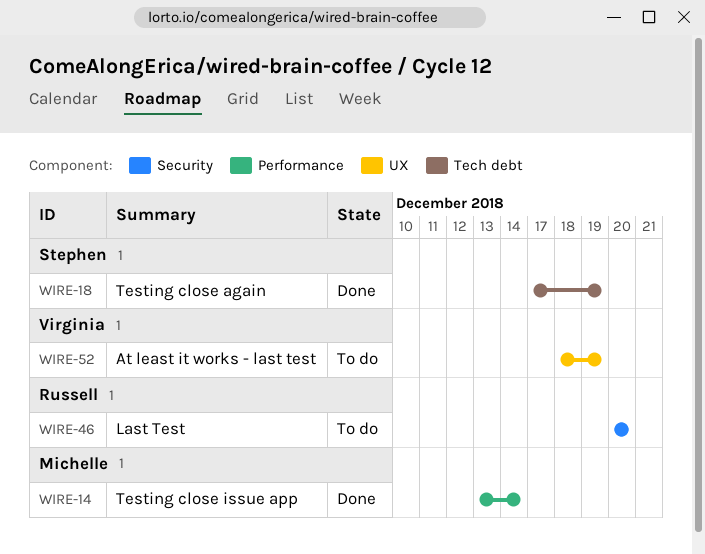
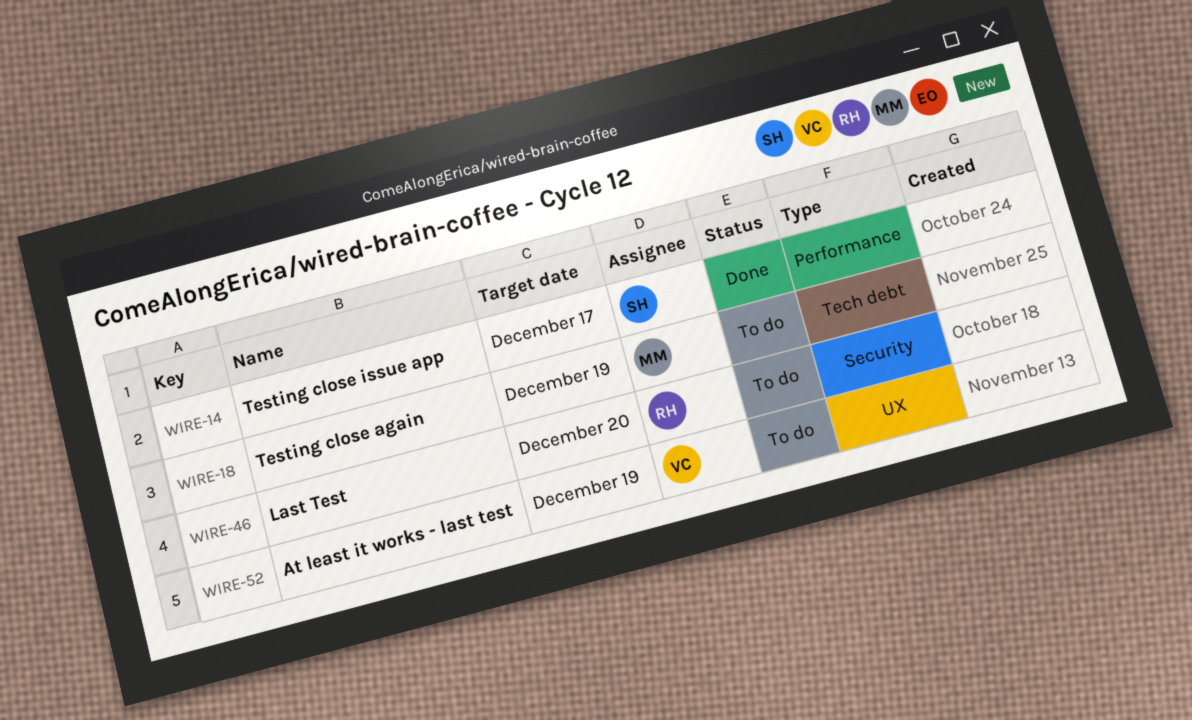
WIRE-14, owner: Michelle -> Stephen
WIRE-14, due: Dec 14 -> Dec 17
WIRE-18, status: Done -> To do
WIRE-18, owner: Stephen -> Michelle

